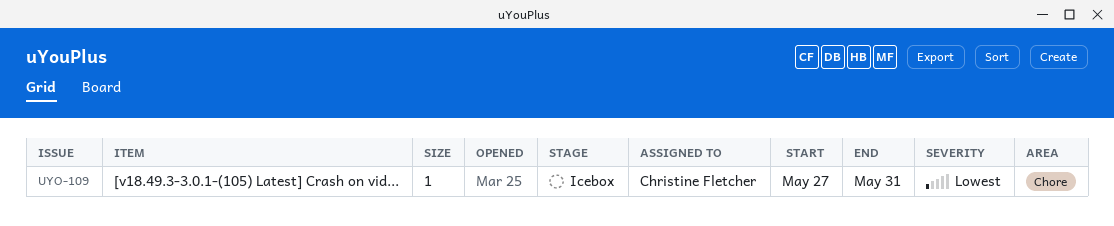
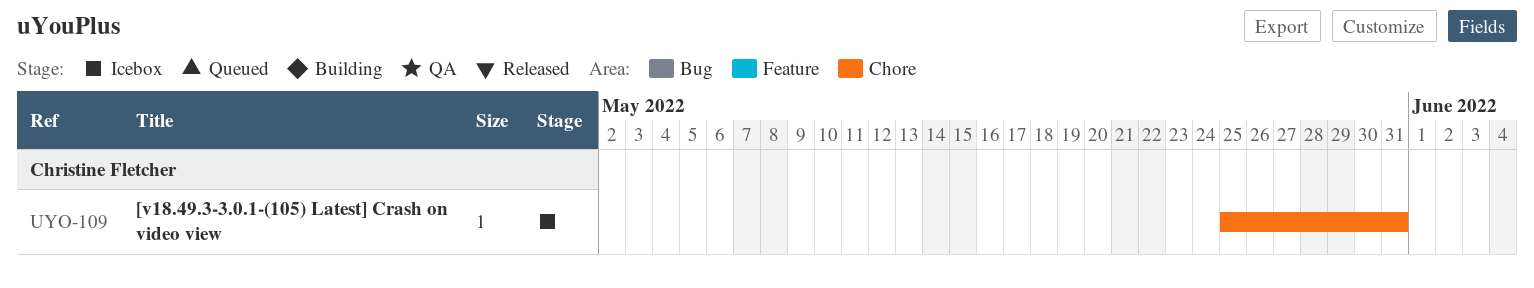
UYO-109, start: May 27 -> May 25

